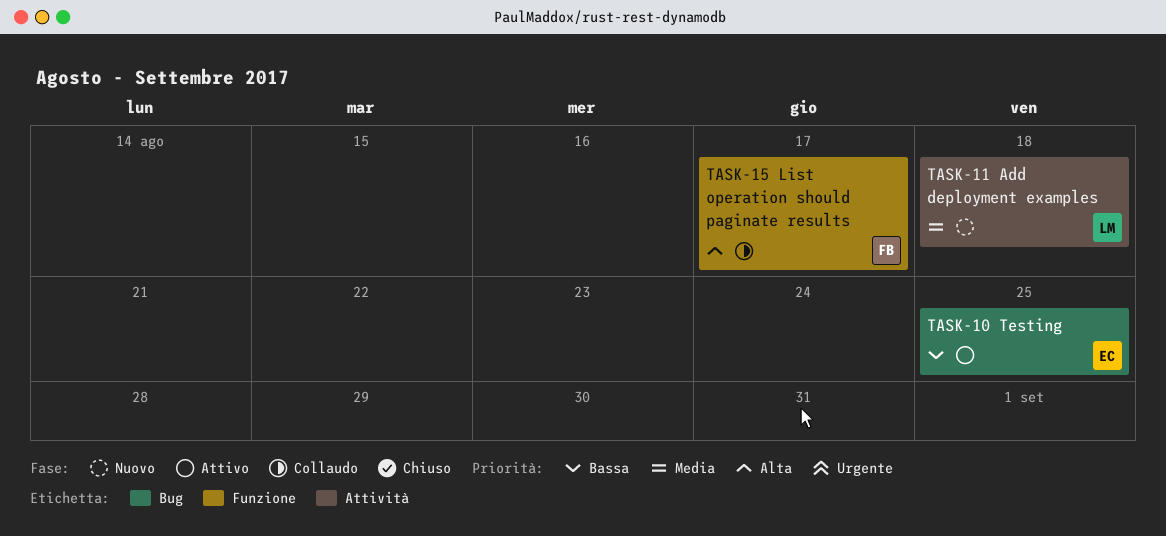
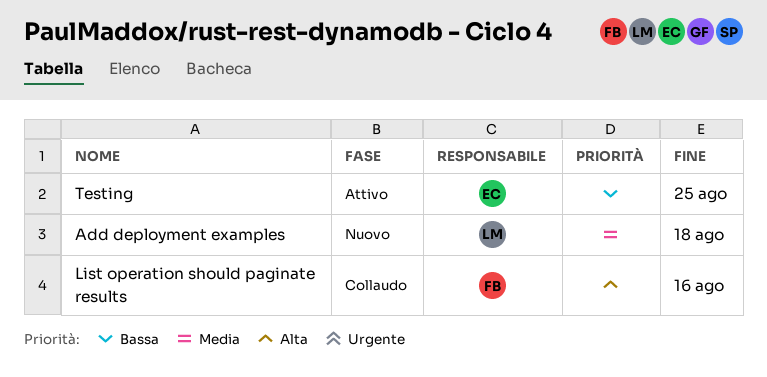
List operation should paginate results, due: Aug 17 -> Aug 16

